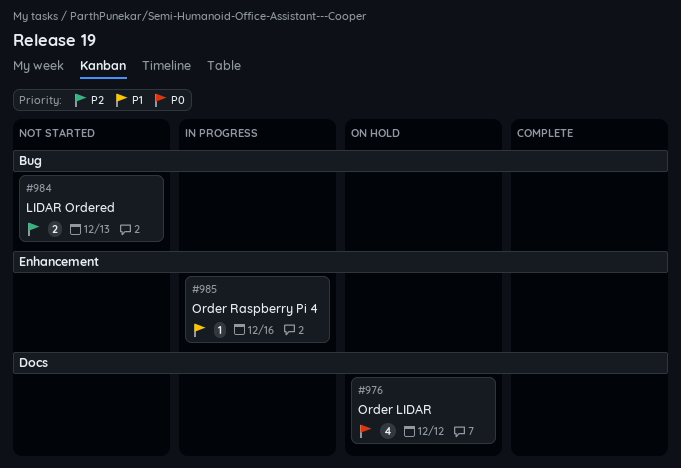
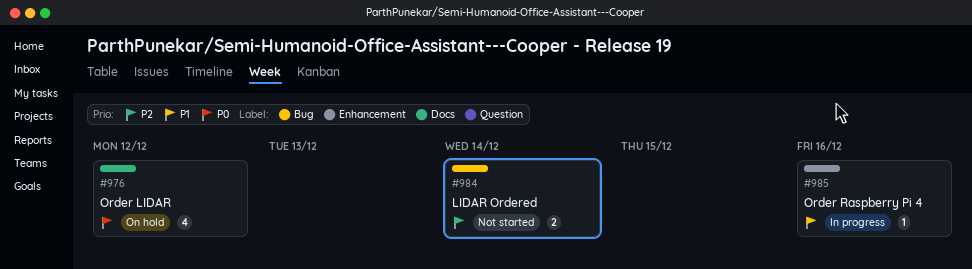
#984, due: Dec 13 -> Dec 14

